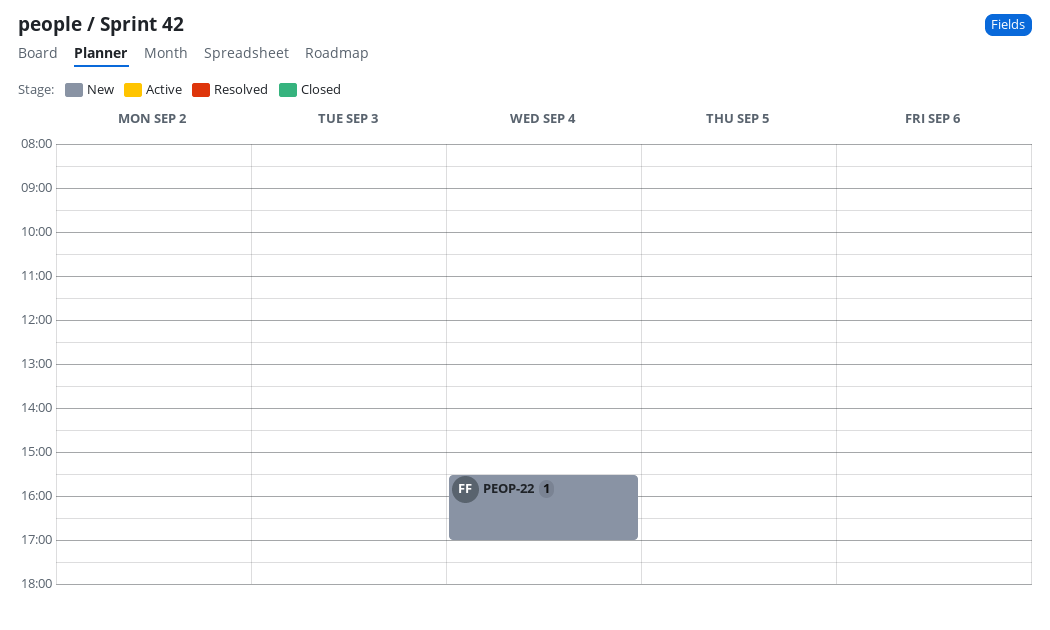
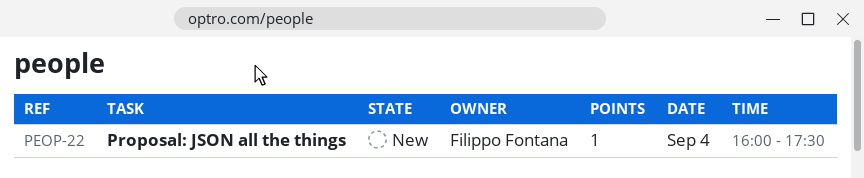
PEOP-22, begins: 15:30 -> 16:00
PEOP-22, ends: 17:00 -> 17:30

